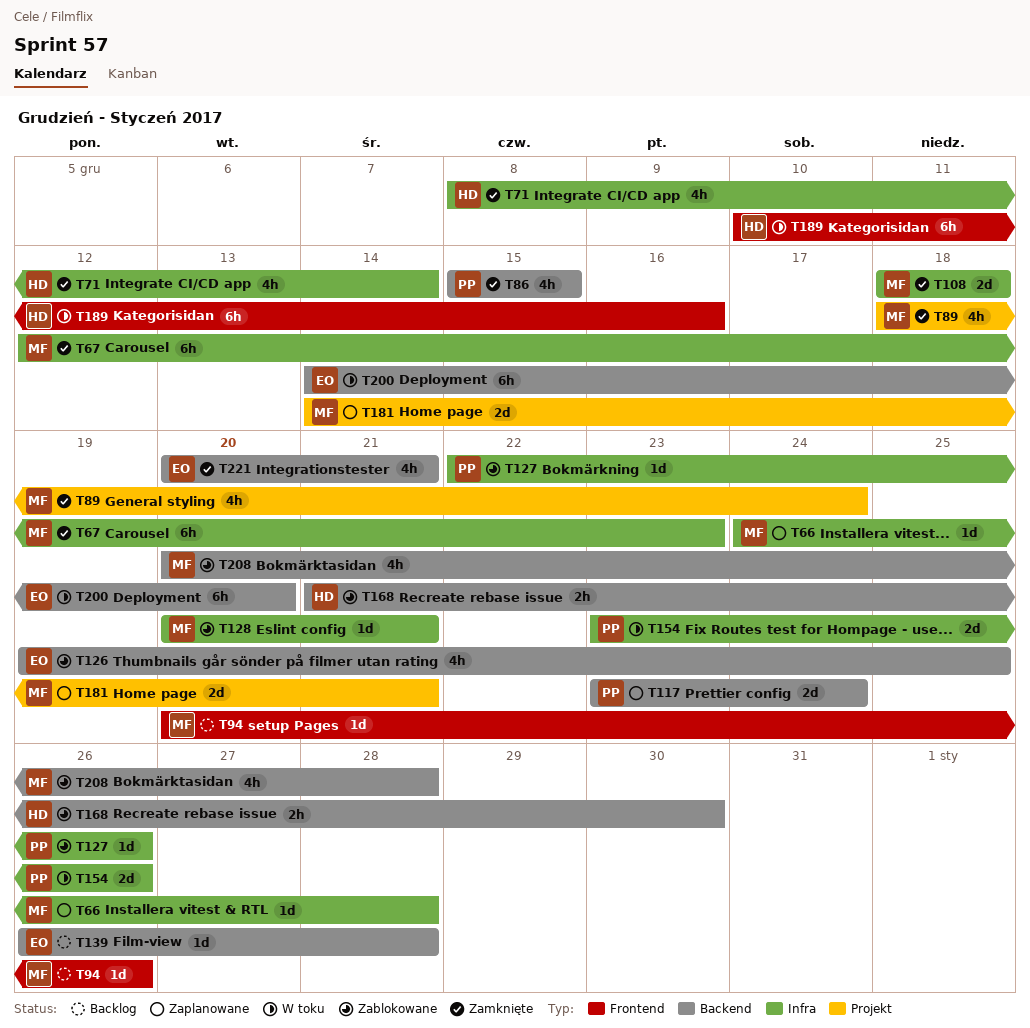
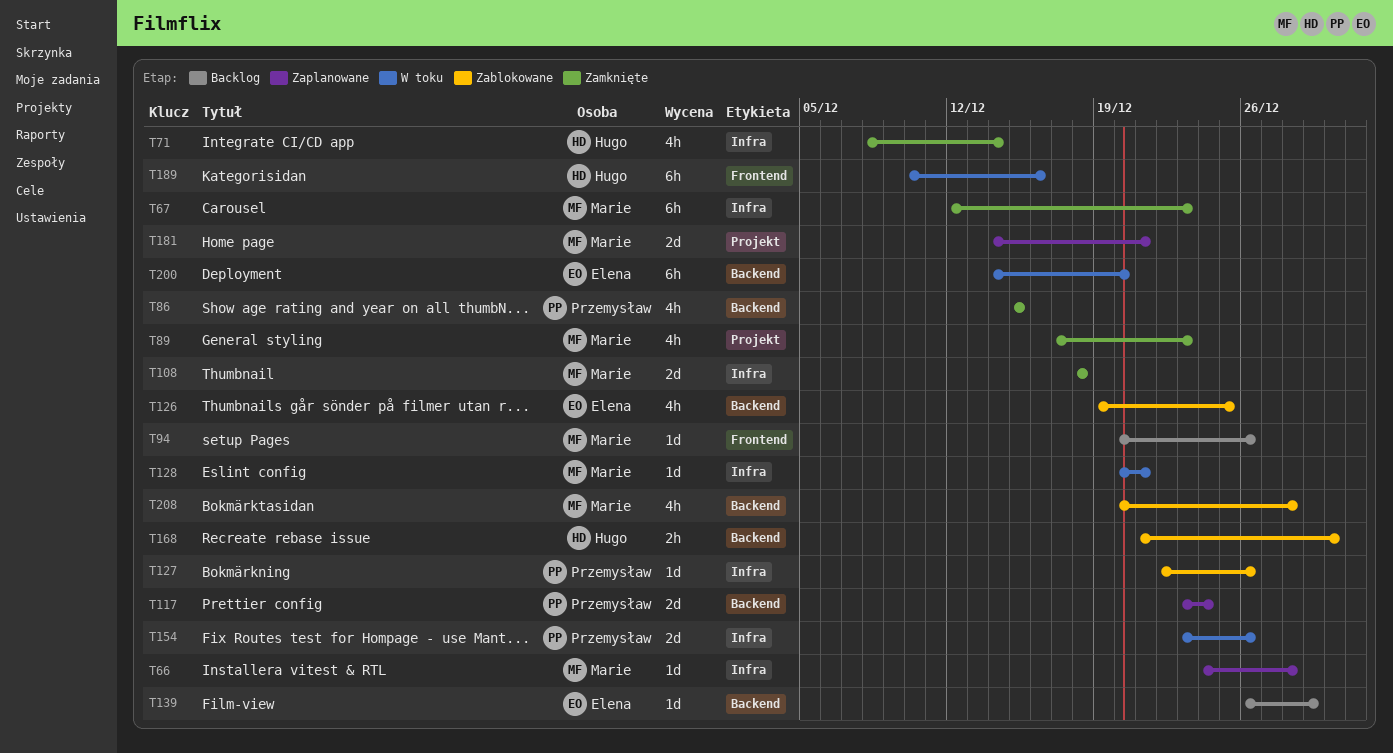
T89, start: Dec 18 -> Dec 17
T89, due: Dec 24 -> Dec 23
T128, status: Zablokowane -> W toku
T139, due: Dec 28 -> Dec 29
T221: present -> none

